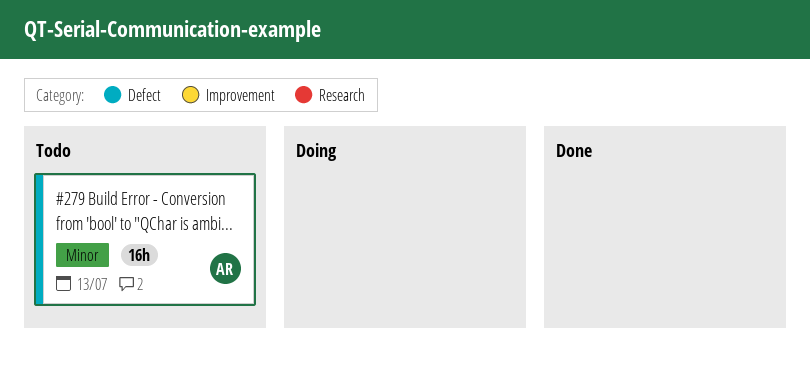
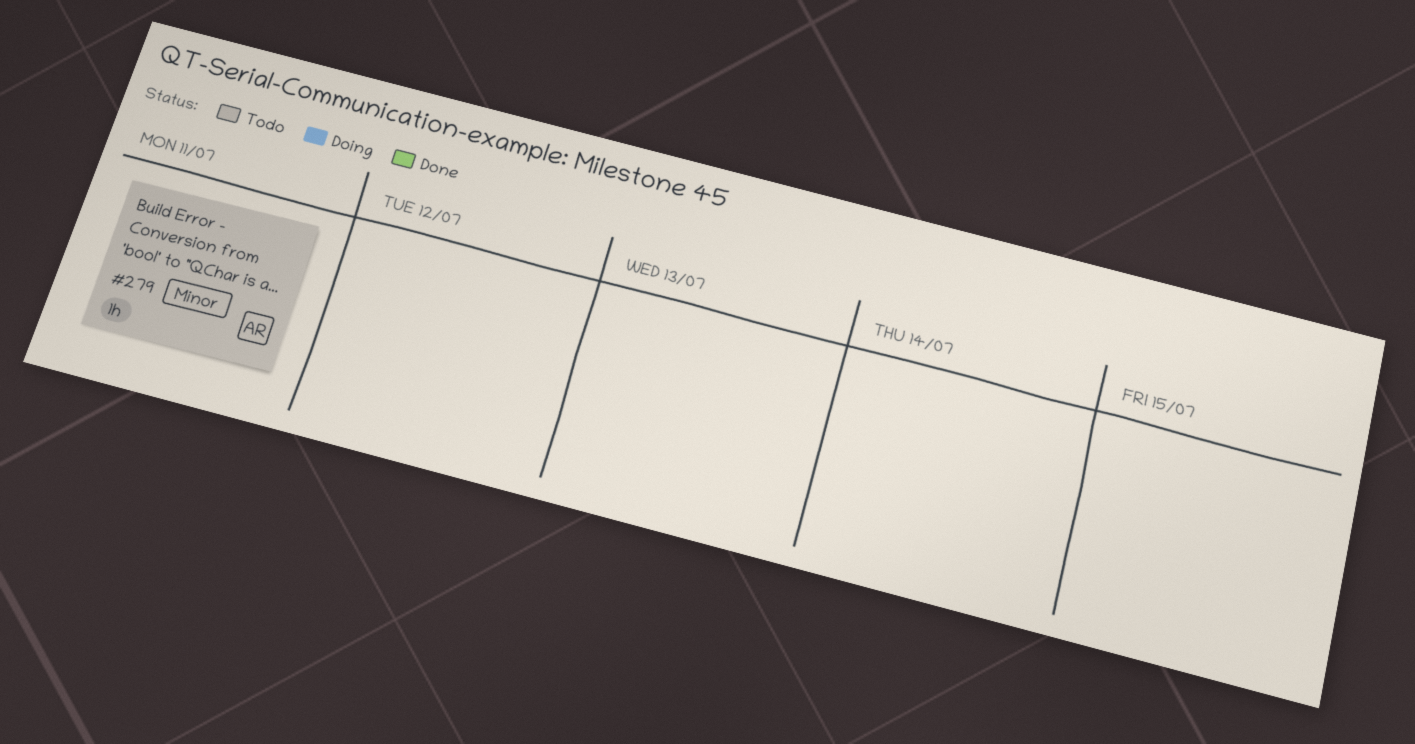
#279, estimate: 16h -> 1h
#279, due: Jul 13 -> Jul 11

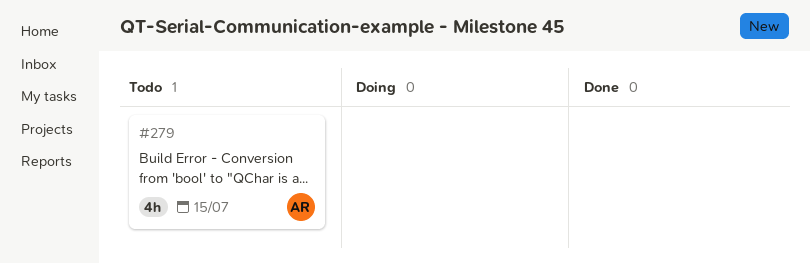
#279, estimate: 1h -> 4h
#279, due: Jul 11 -> Jul 15

